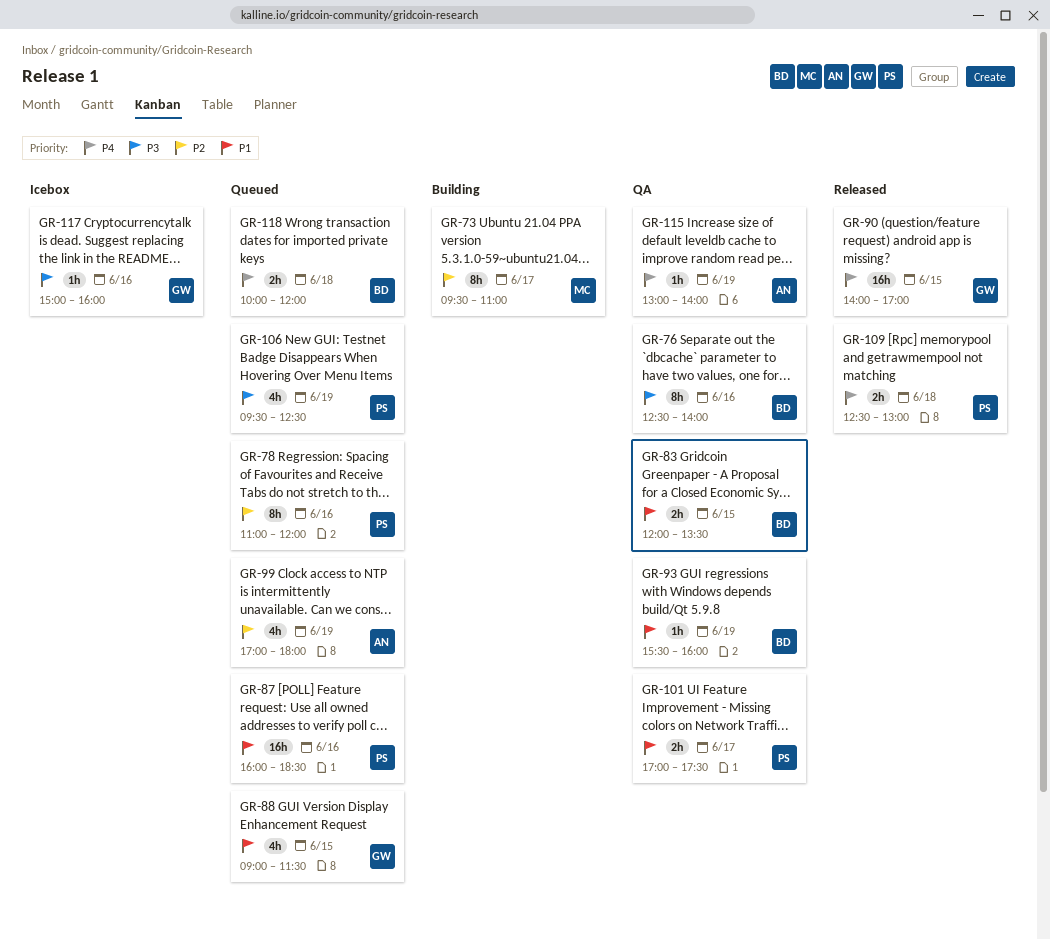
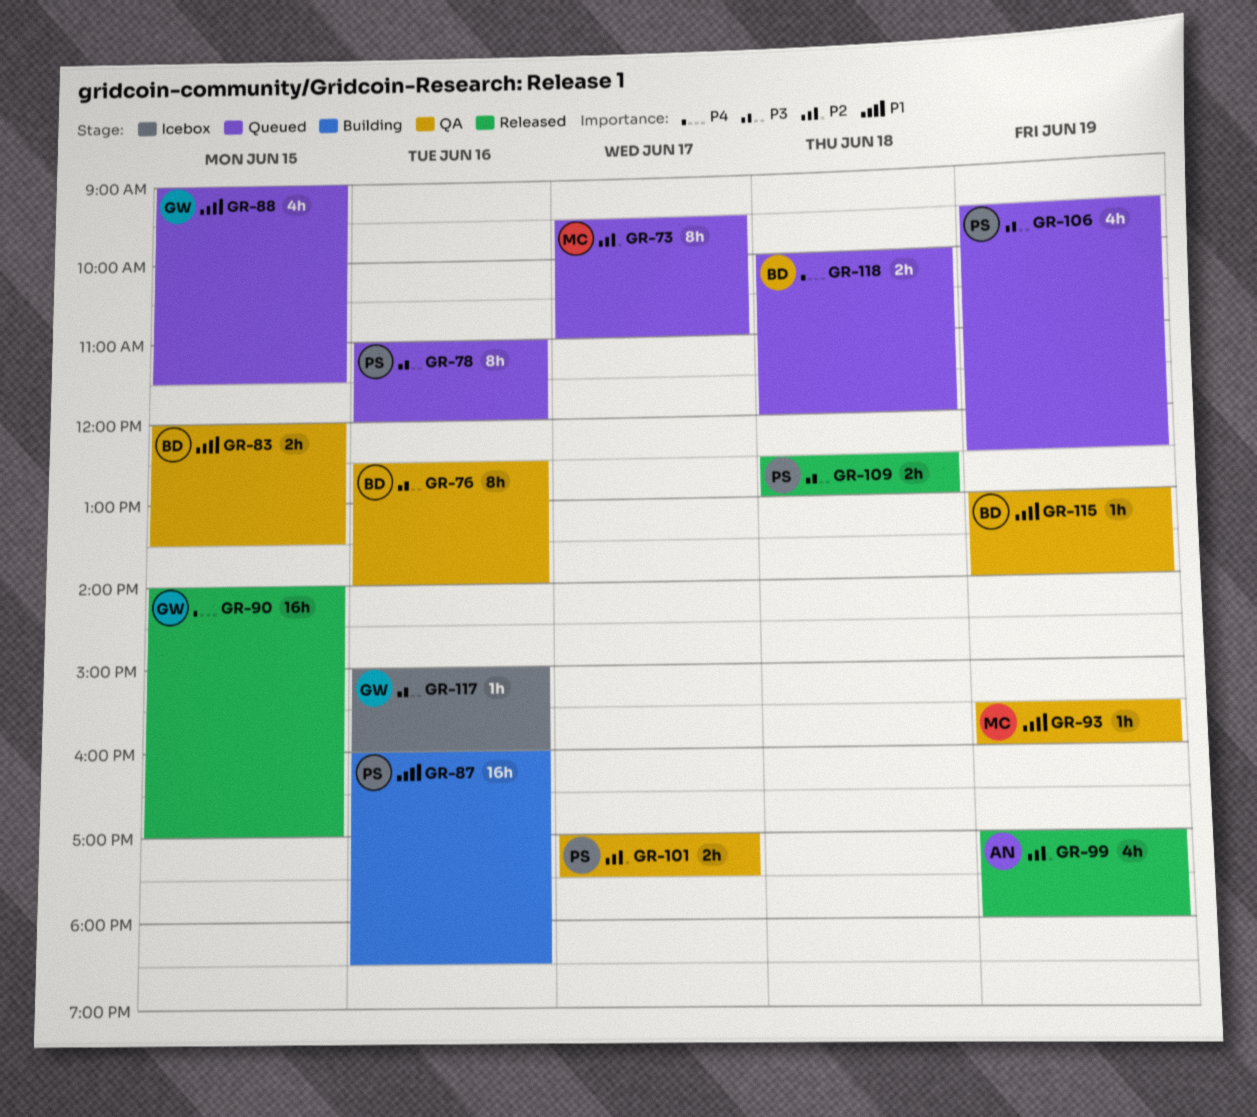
GR-73, status: Building -> Queued
GR-78, priority: P2 -> P3
GR-87, status: Queued -> Building
GR-93, owner: BD -> MC
GR-99, status: Queued -> Released
GR-101, priority: P1 -> P2
GR-109, priority: P4 -> P3
GR-115, owner: AN -> BD
GR-115, priority: P4 -> P1

